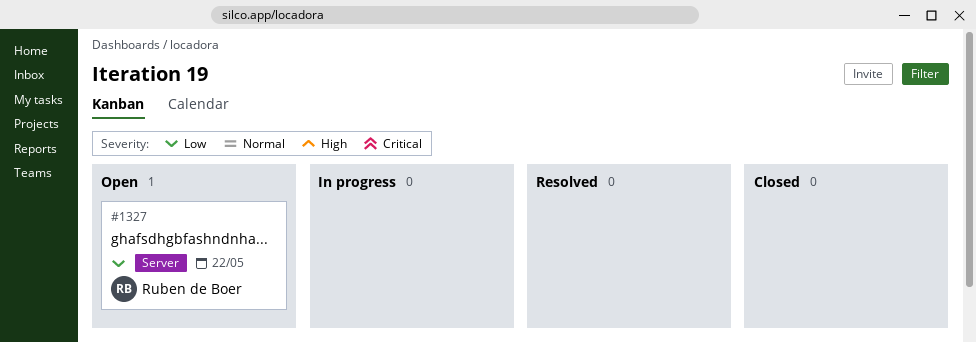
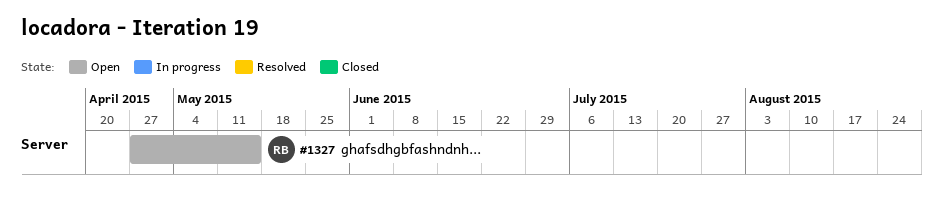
#1327, due: May 22 -> May 15

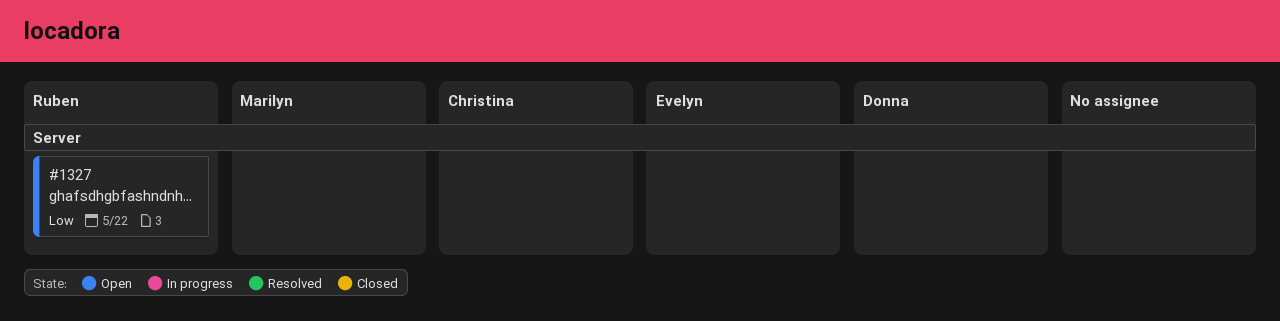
#1327, due: May 15 -> May 22

